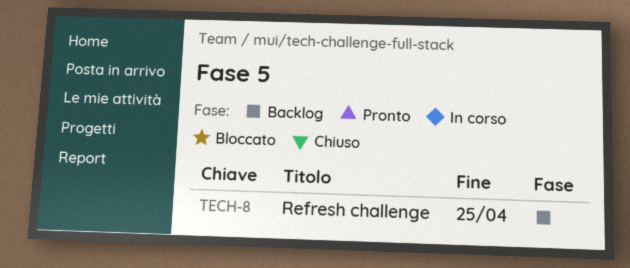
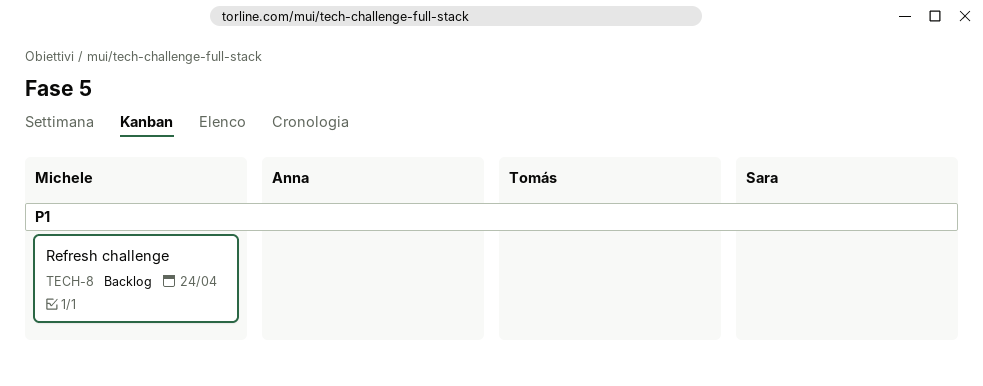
TECH-8, due: Apr 25 -> Apr 24

